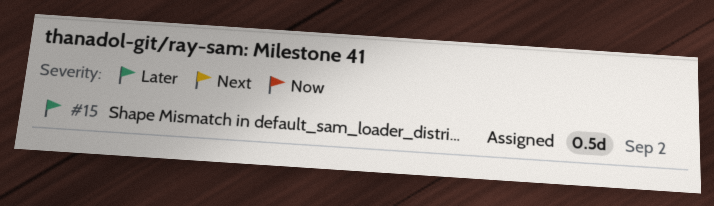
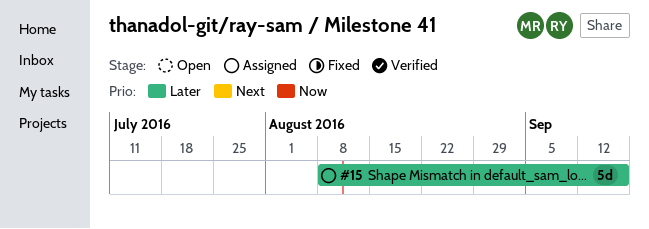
#15, estimate: 0.5d -> 5d
#15, due: Sep 2 -> Sep 16

